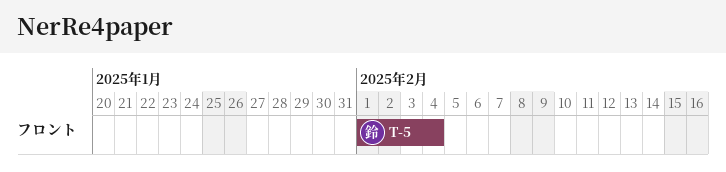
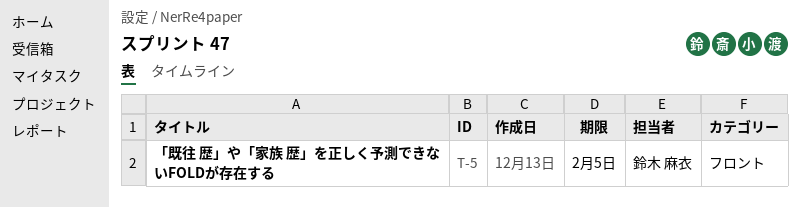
T-5, due: Feb 4 -> Feb 5

